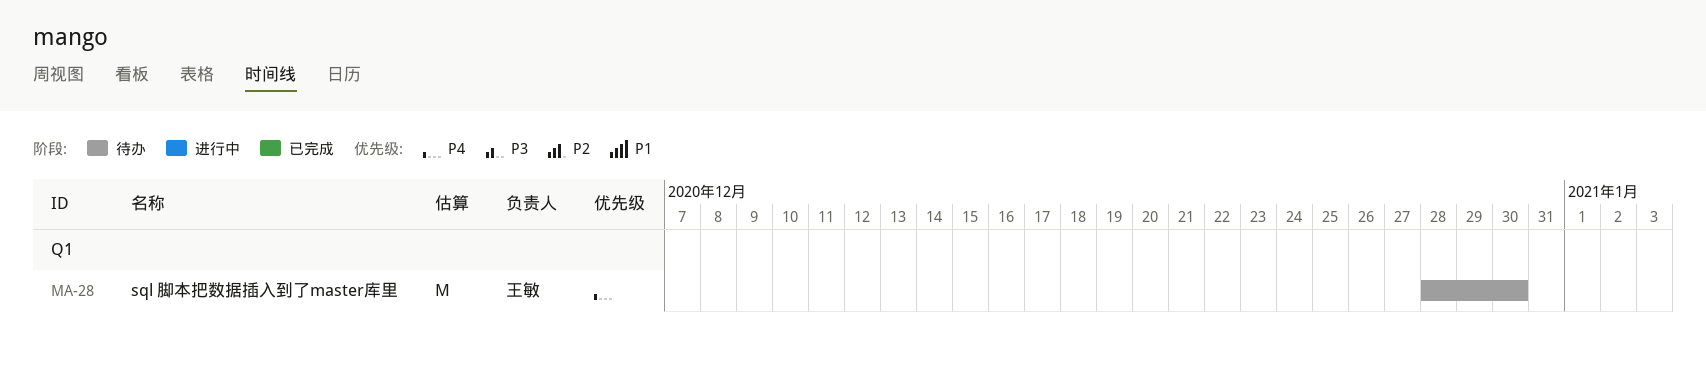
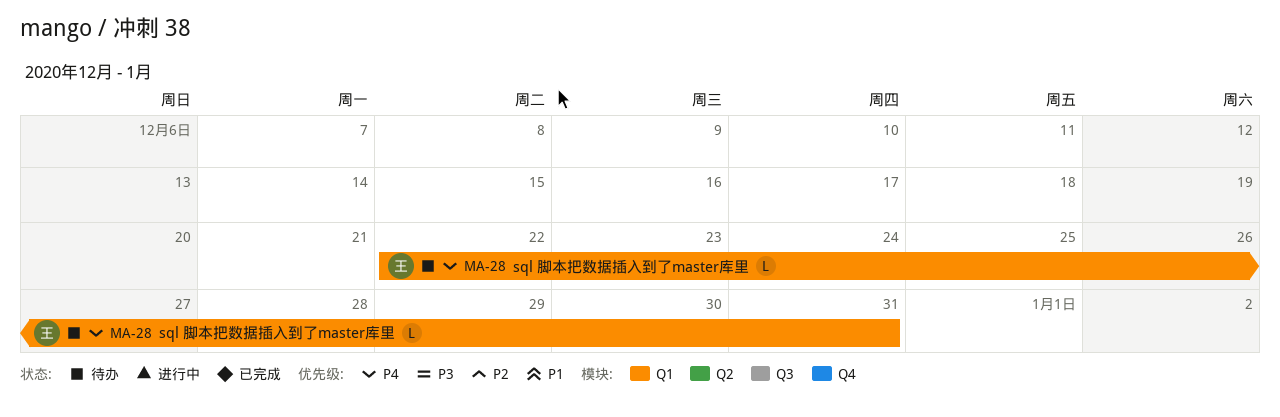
MA-28, estimate: M -> L
MA-28, start: Dec 28 -> Dec 22
MA-28, due: Dec 30 -> Dec 31

